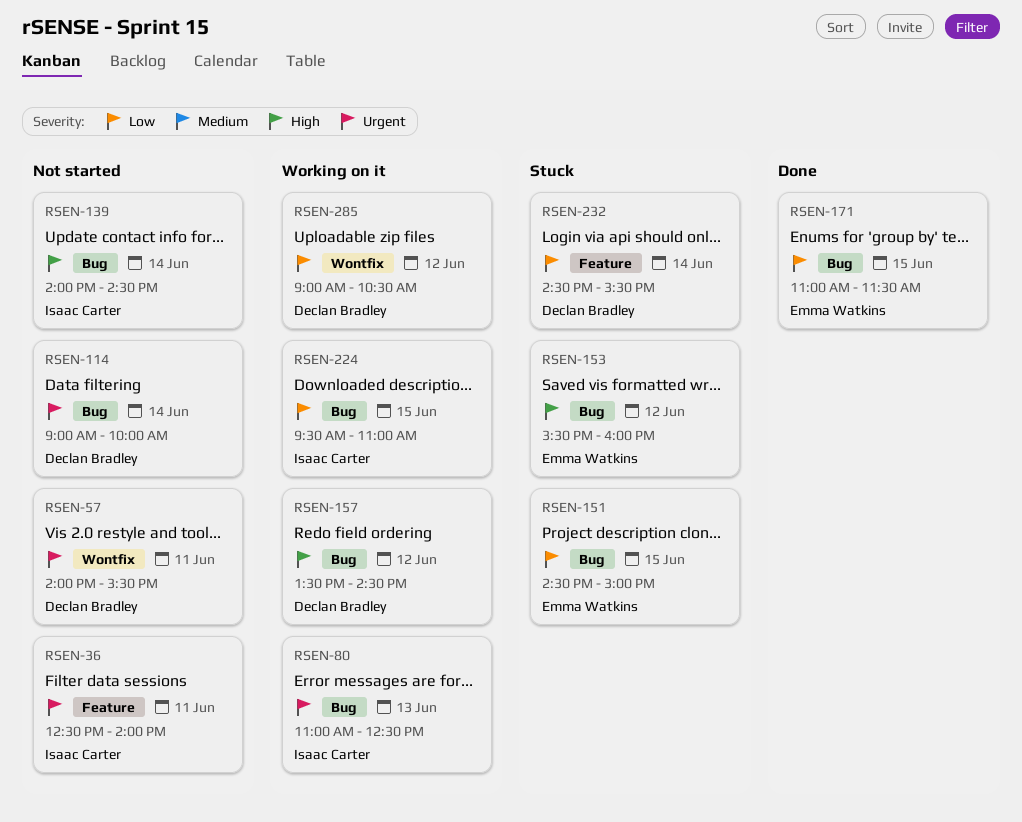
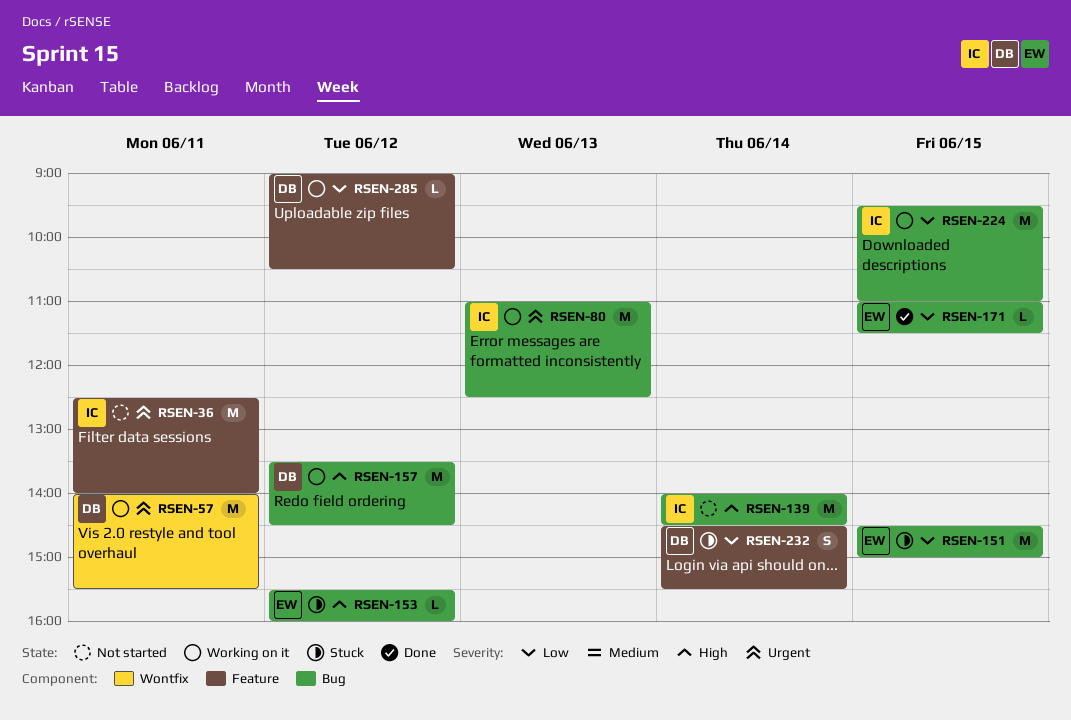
RSEN-57, status: Not started -> Working on it
RSEN-114: present -> none
RSEN-285, label: Wontfix -> Feature

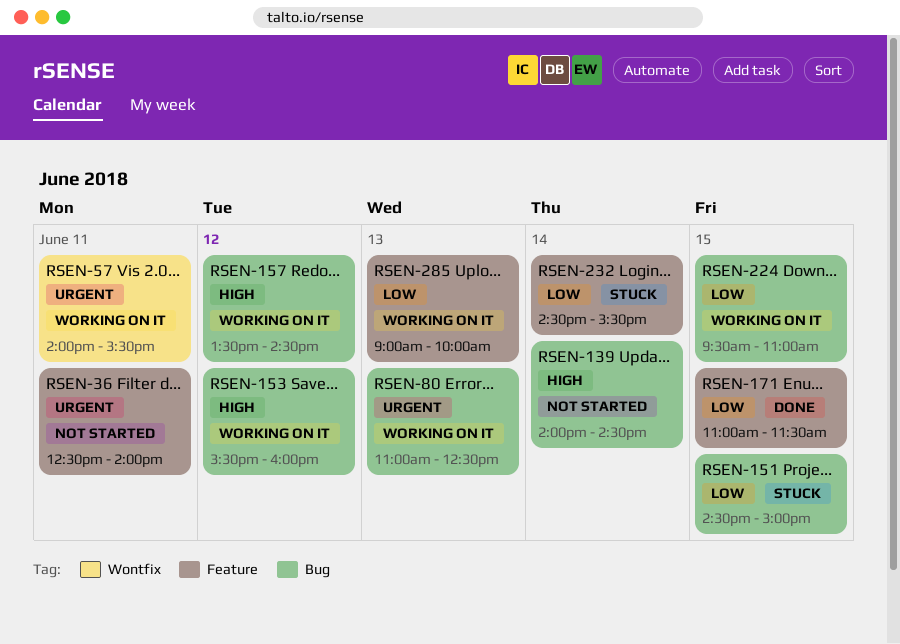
RSEN-153, status: Stuck -> Working on it
RSEN-171, label: Bug -> Feature
RSEN-285, day: Jun 12 -> Jun 13
RSEN-285, ends: 10:30 -> 10:00

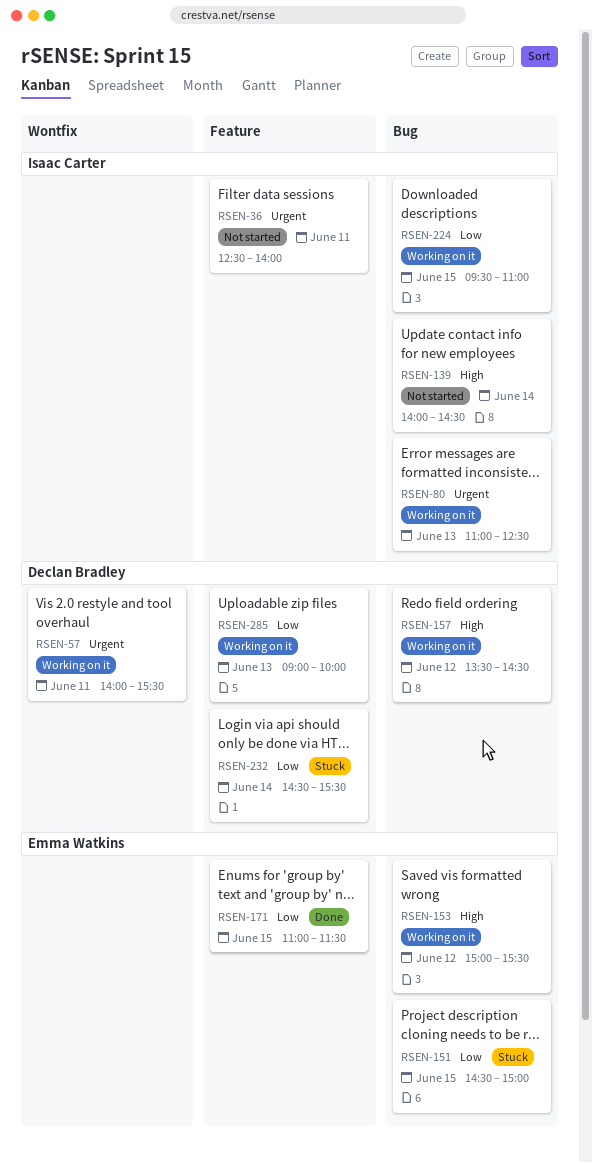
RSEN-153, begins: 15:30 -> 15:00
RSEN-153, ends: 16:00 -> 15:30

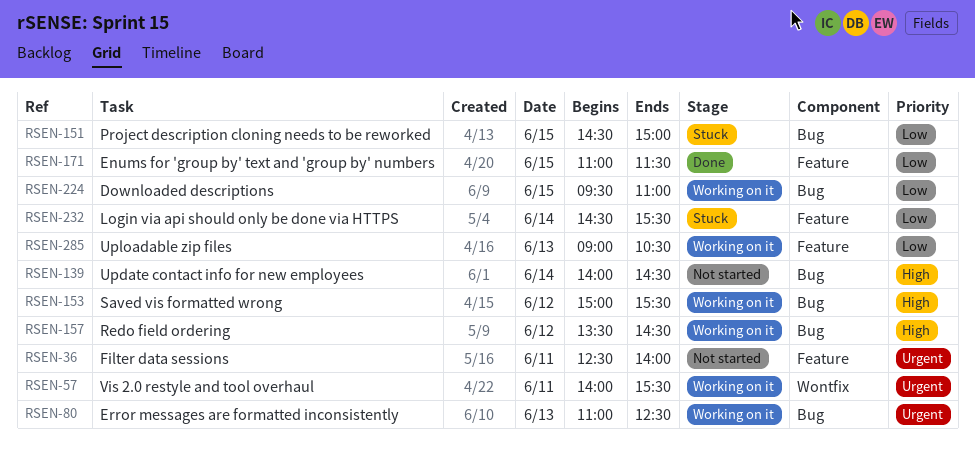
RSEN-285, ends: 10:00 -> 10:30

